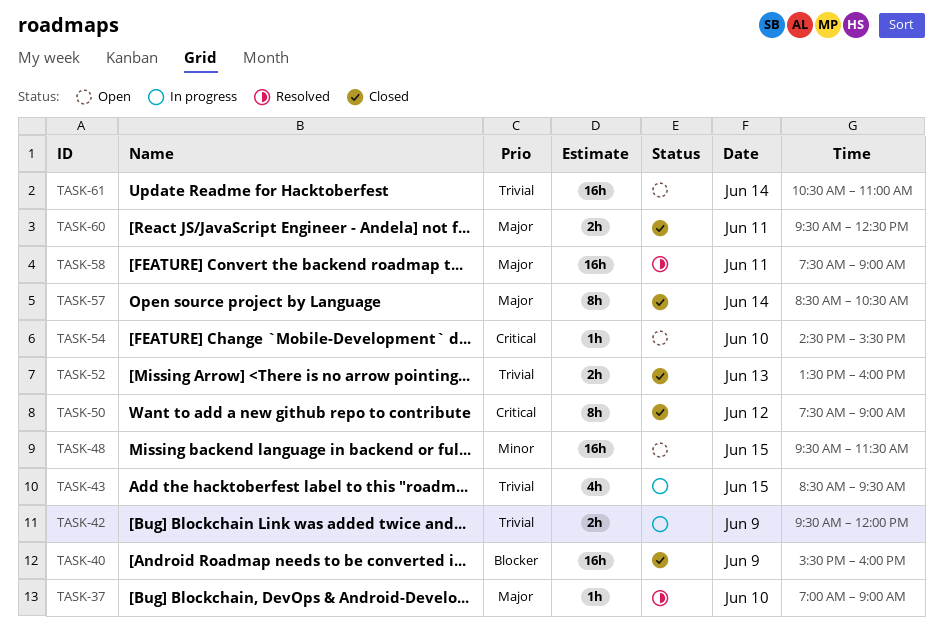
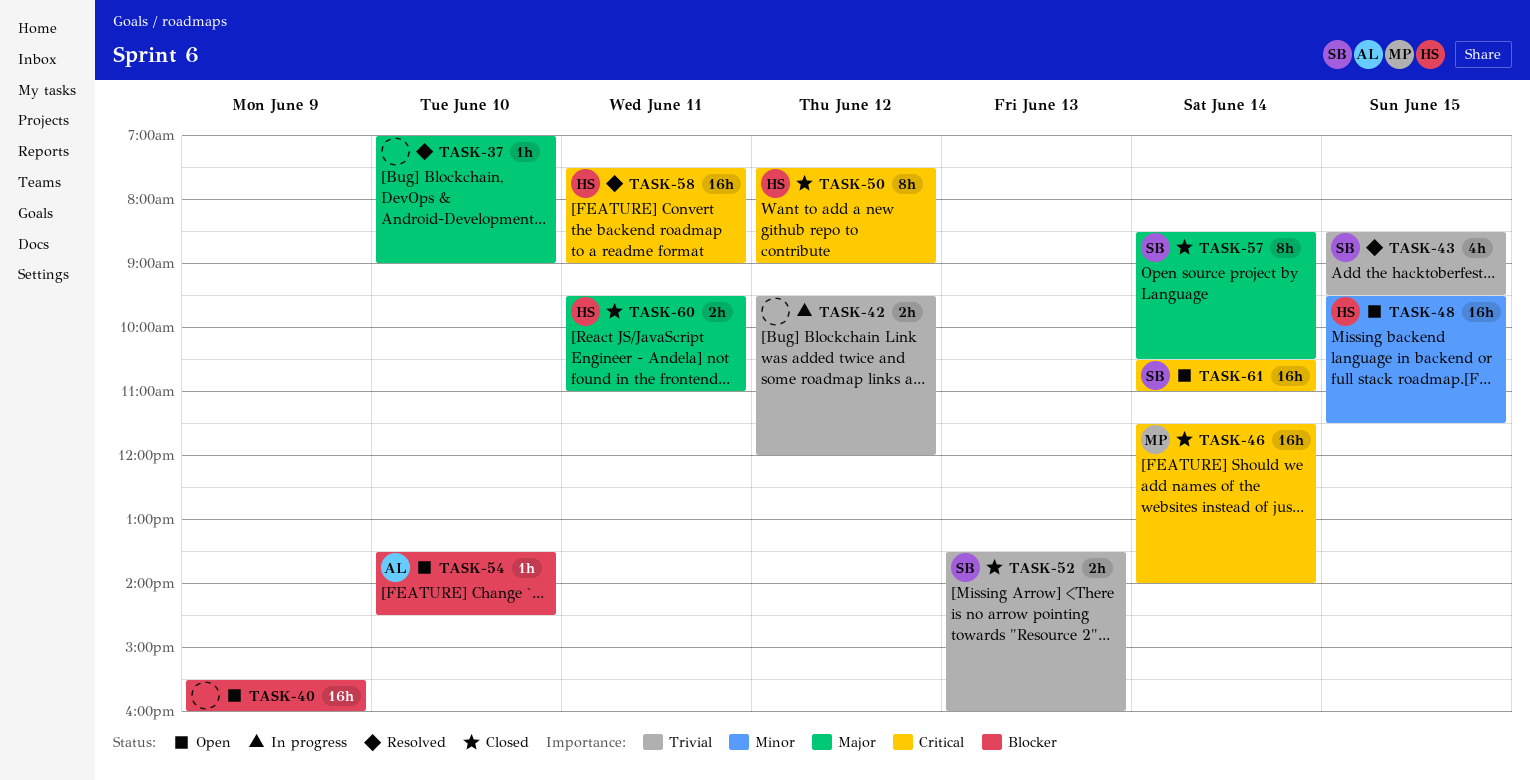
TASK-40, status: Closed -> Open
TASK-42, day: Jun 9 -> Jun 12
TASK-43, status: In progress -> Resolved
TASK-46: none -> present
TASK-54, priority: Critical -> Blocker
TASK-54, begins: 14:30 -> 13:30
TASK-54, ends: 15:30 -> 14:30
TASK-58, priority: Major -> Critical
TASK-60, ends: 12:30 -> 11:00
TASK-61, priority: Trivial -> Critical

